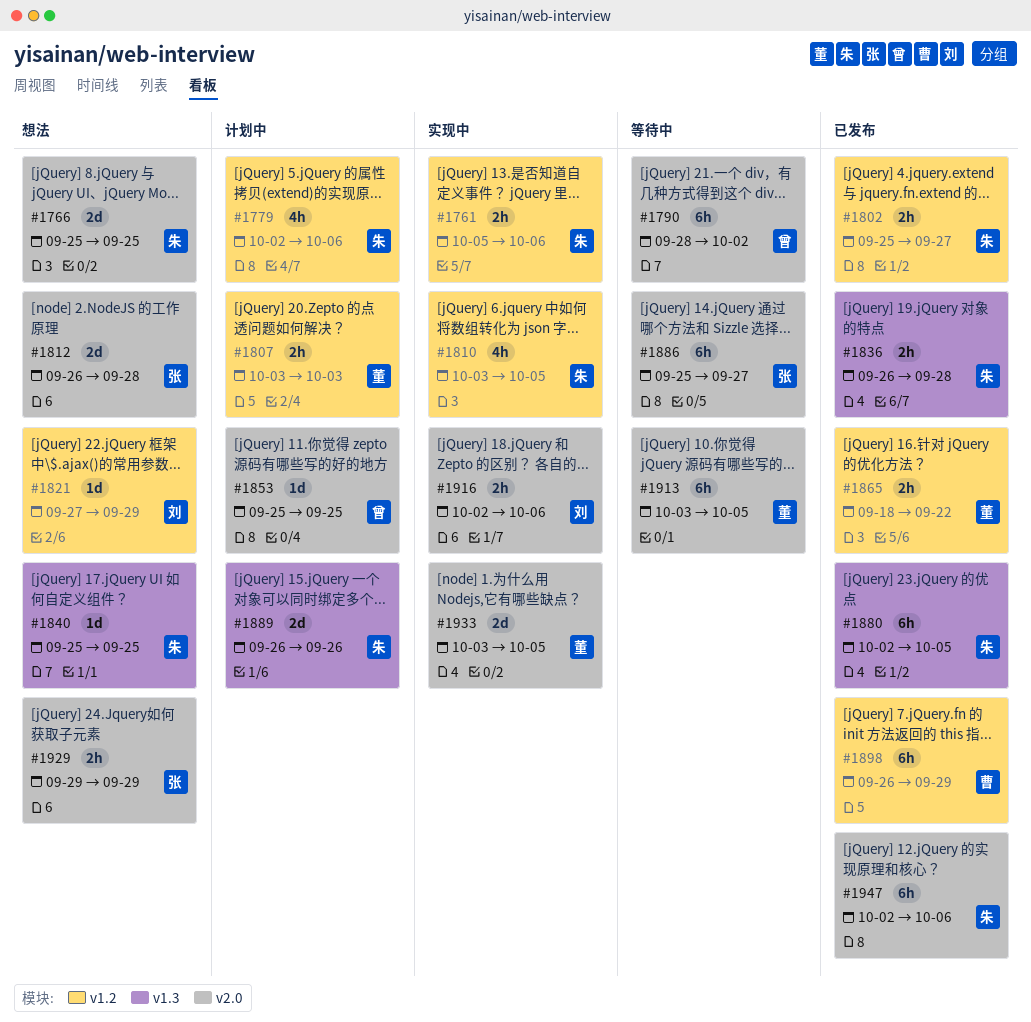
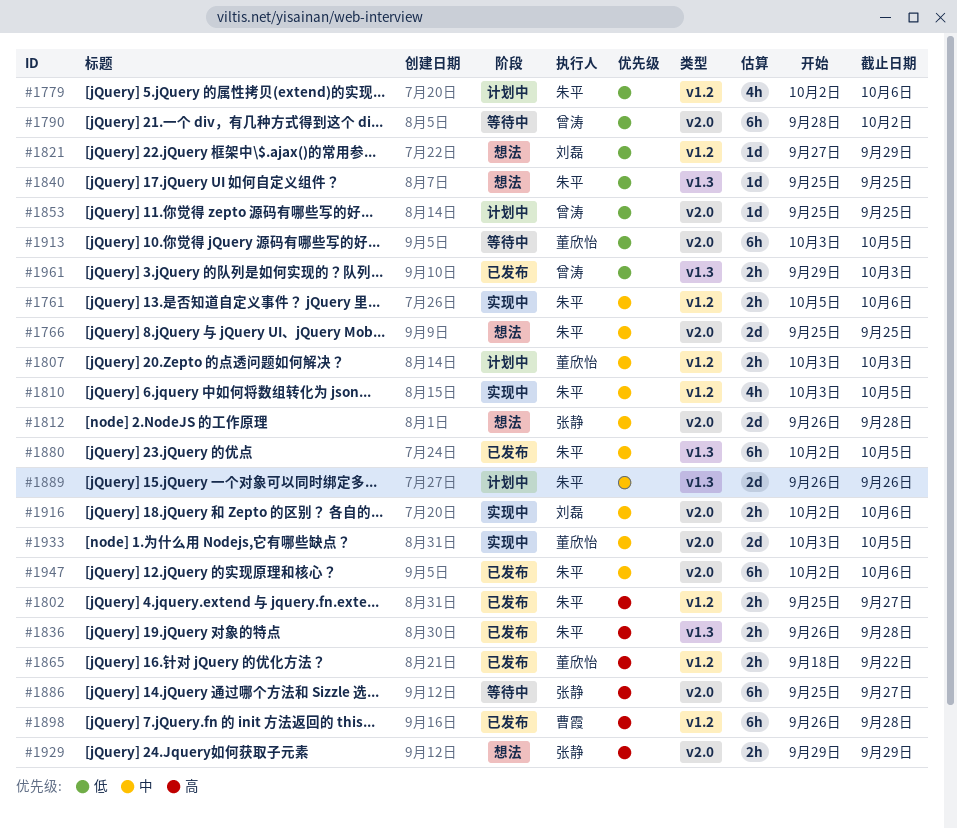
#1898, due: Sep 29 -> Sep 28
#1961: none -> present

